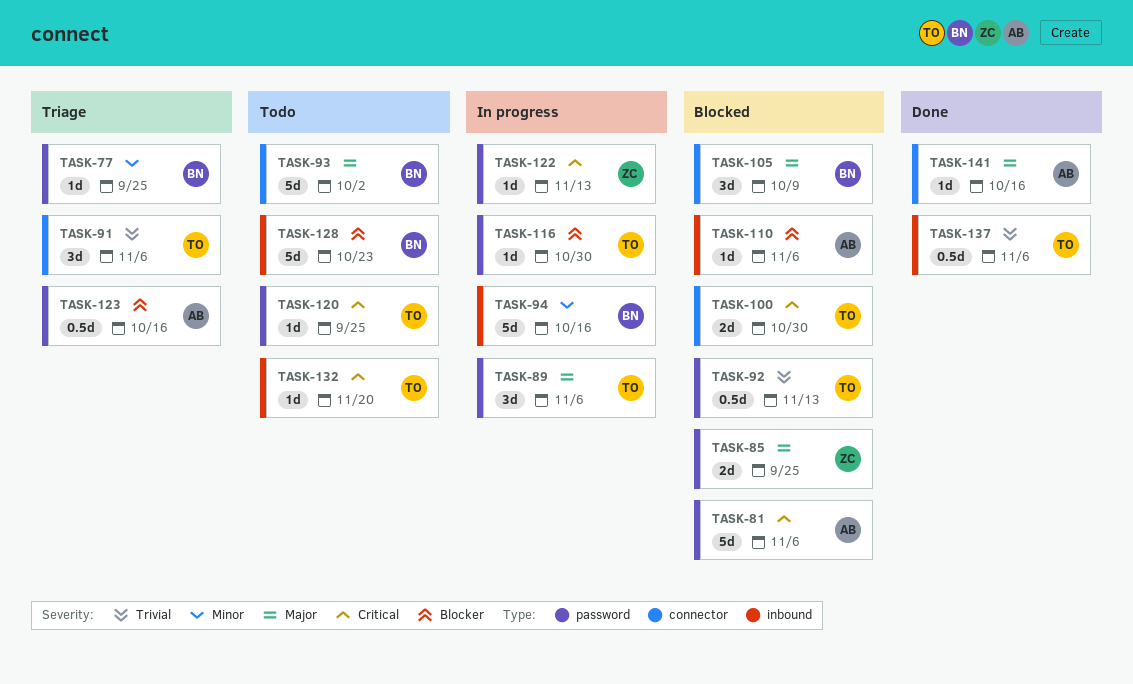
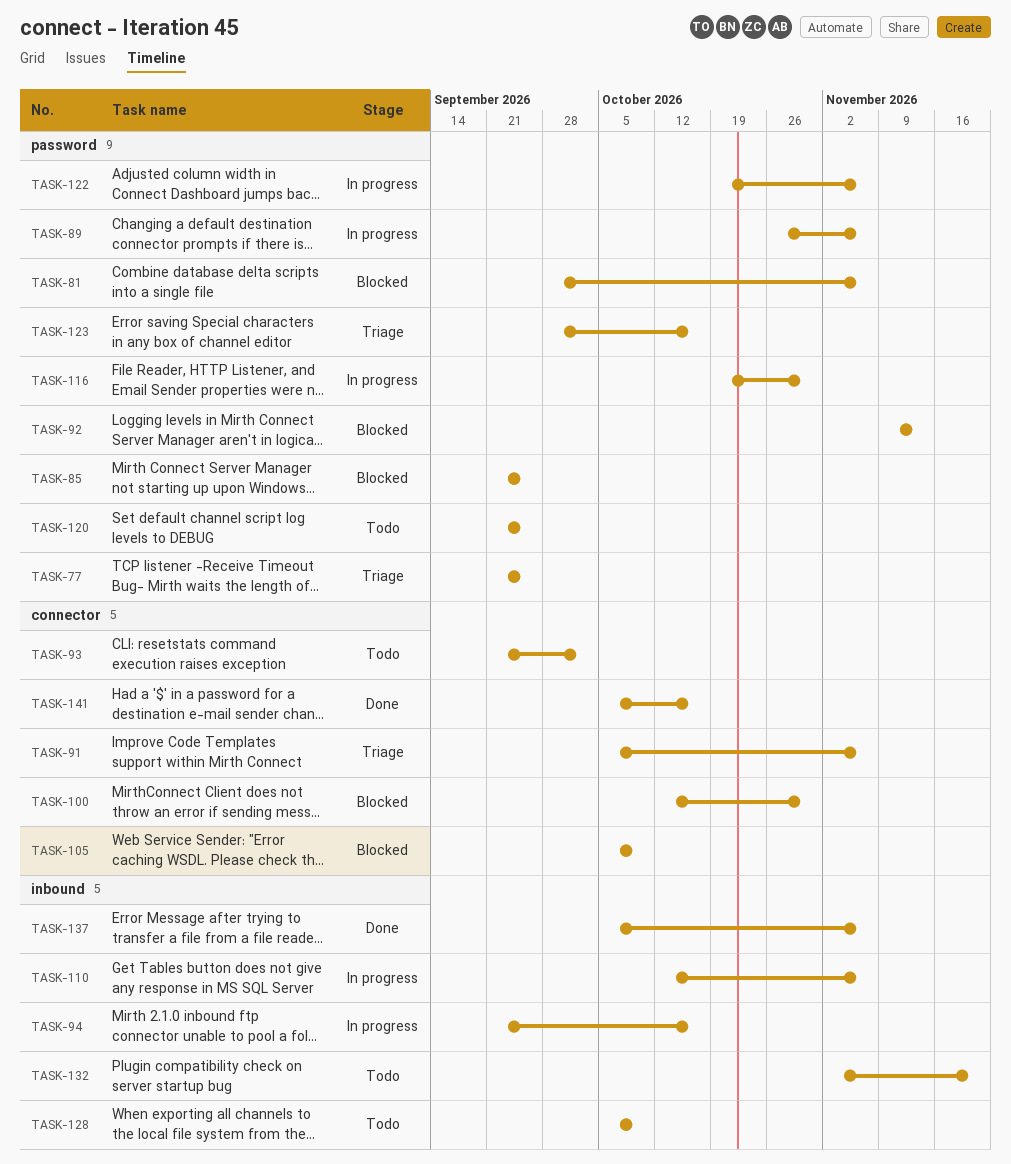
TASK-110, status: Blocked -> In progress
TASK-122, due: Nov 13 -> Nov 6
TASK-128, due: Oct 23 -> Oct 9

